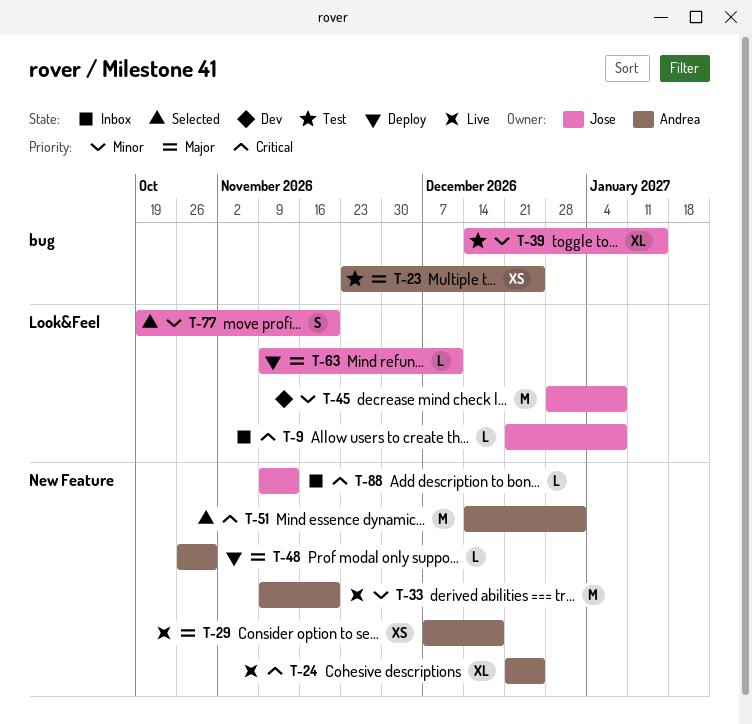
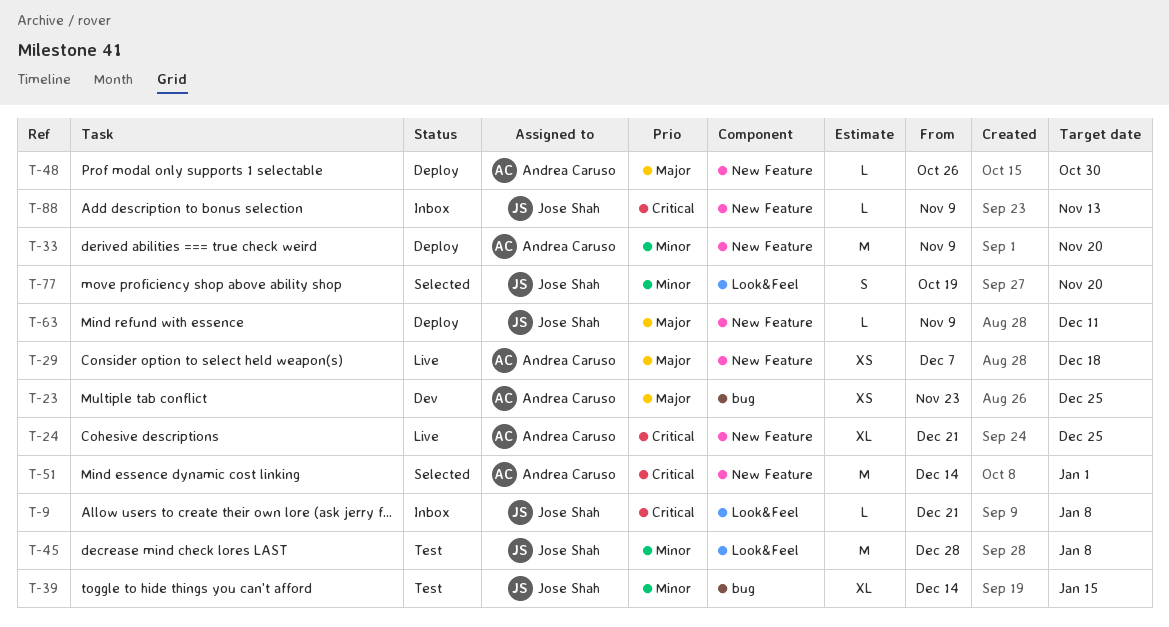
T-23, status: Test -> Dev
T-33, status: Live -> Deploy
T-45, status: Dev -> Test
T-63, label: Look&Feel -> New Feature

